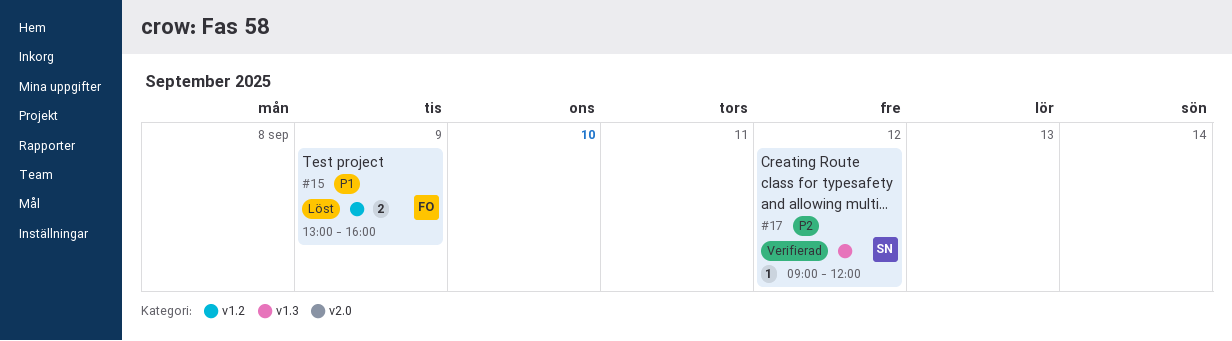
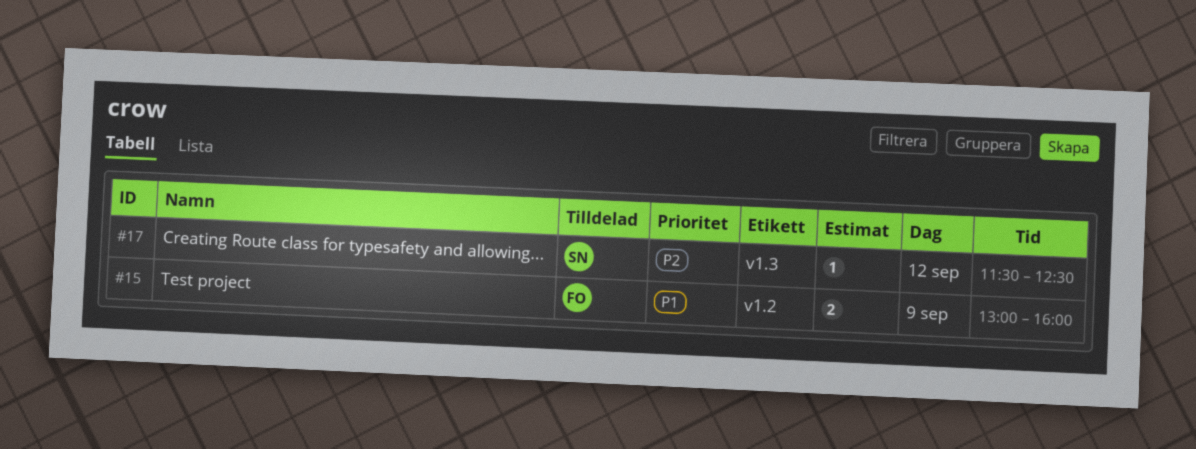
#17, begins: 09:00 -> 11:30
#17, ends: 12:00 -> 12:30

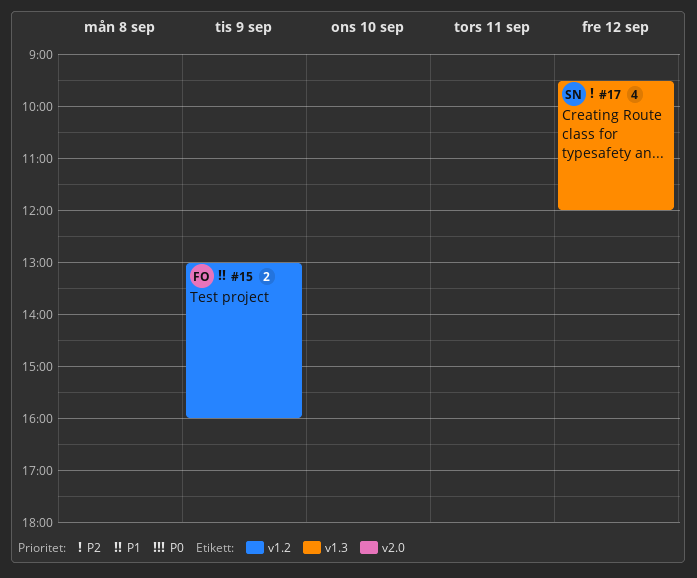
#17, estimate: 1 -> 4
#17, begins: 11:30 -> 09:30
#17, ends: 12:30 -> 12:00

